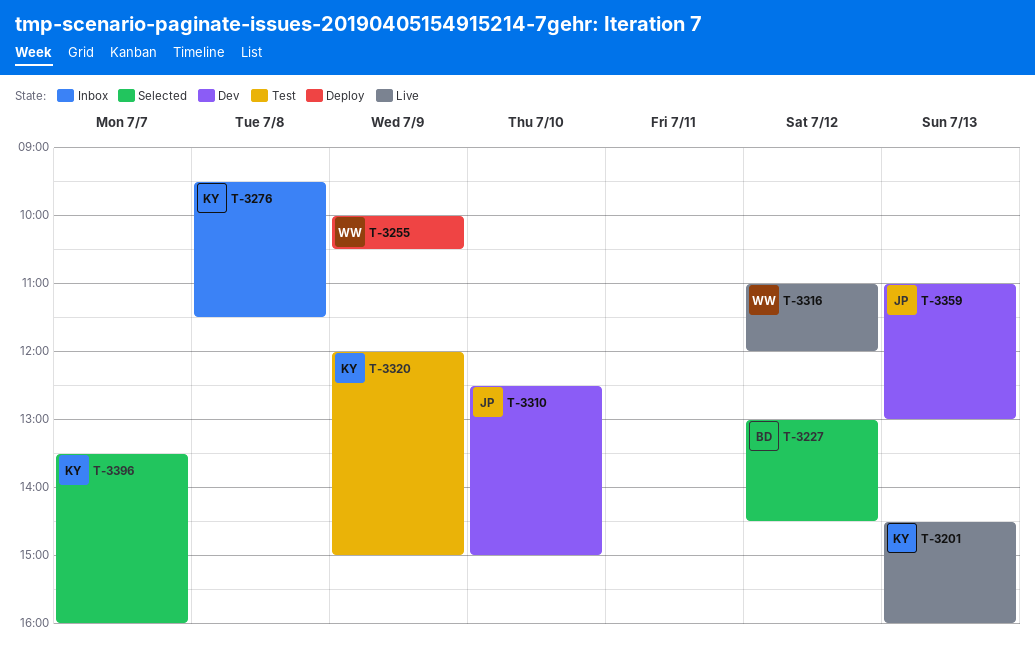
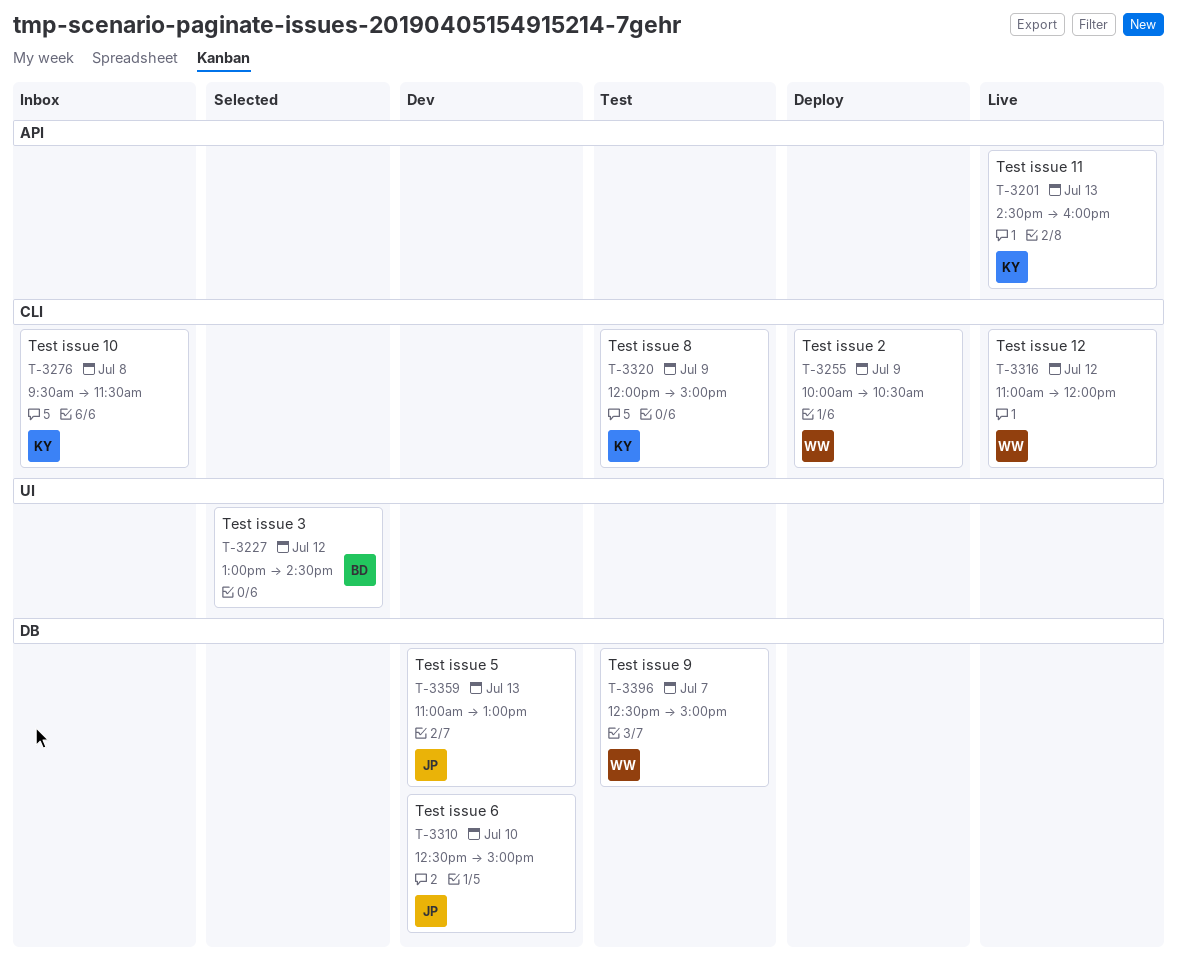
T-3396, status: Selected -> Test
T-3396, owner: KY -> WW
T-3396, begins: 13:30 -> 12:30
T-3396, ends: 16:00 -> 15:00

